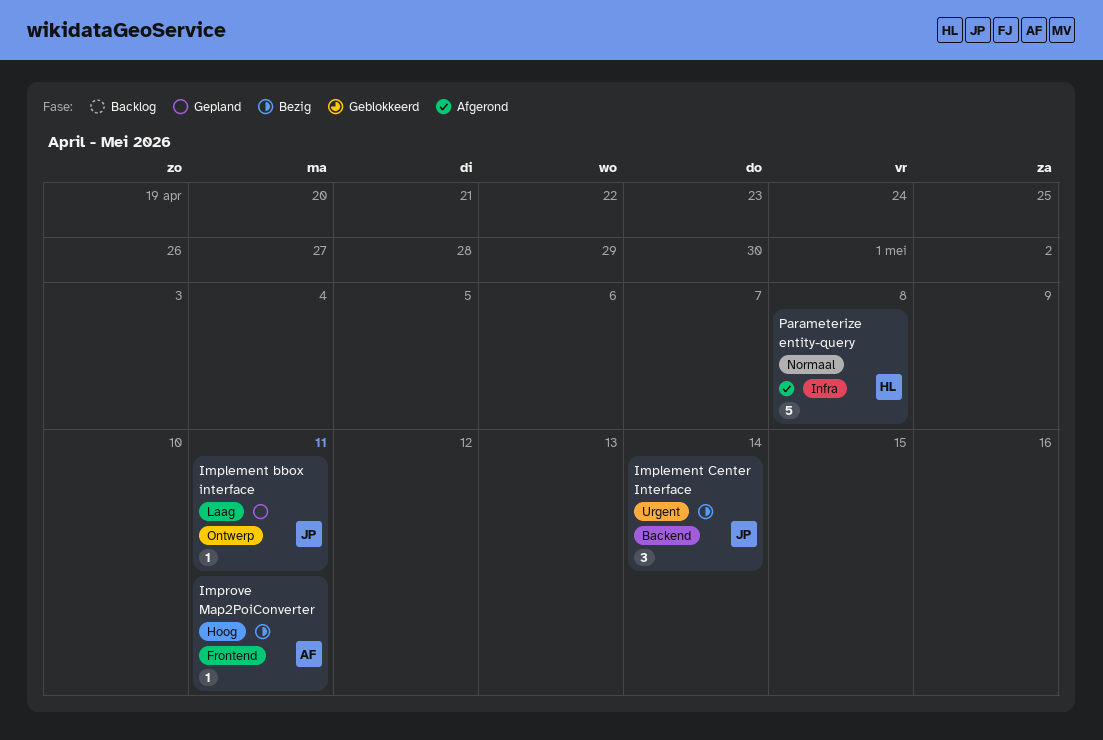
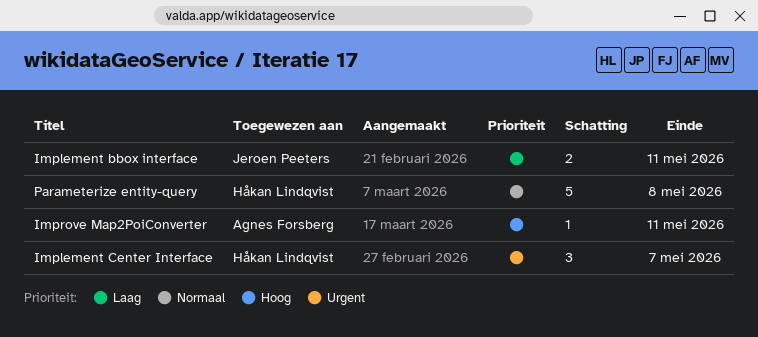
Implement bbox interface, estimate: 1 -> 2
Implement Center Interface, owner: Jeroen Peeters -> Håkan Lindqvist
Implement Center Interface, due: May 14 -> May 7

